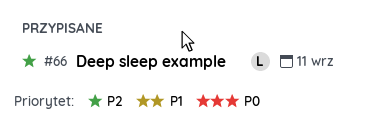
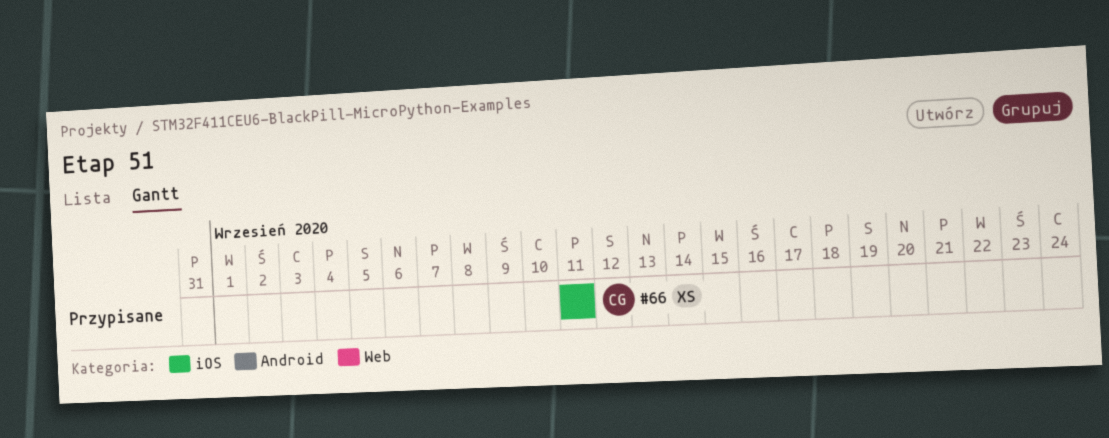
#66, estimate: L -> XS

